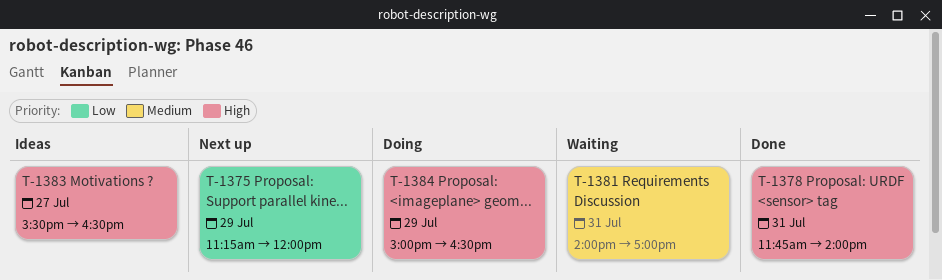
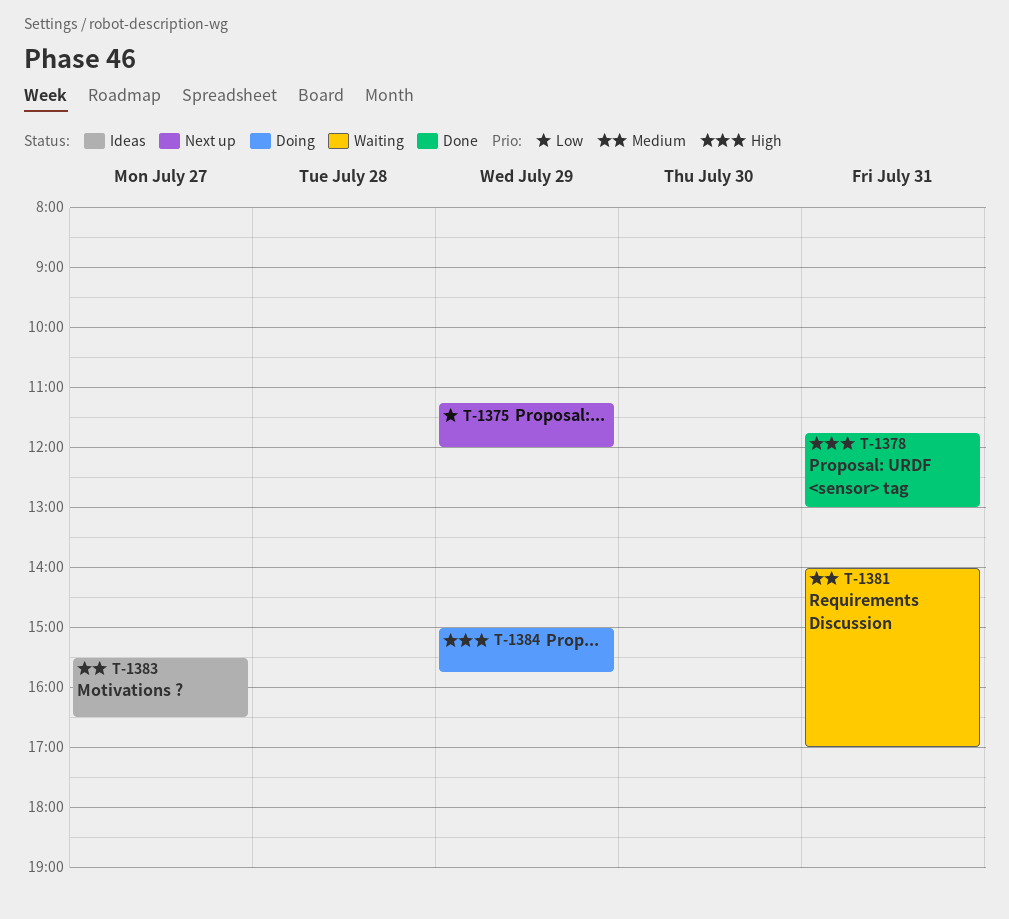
T-1378, ends: 14:00 -> 13:00
T-1383, priority: High -> Medium
T-1384, ends: 16:30 -> 15:45

